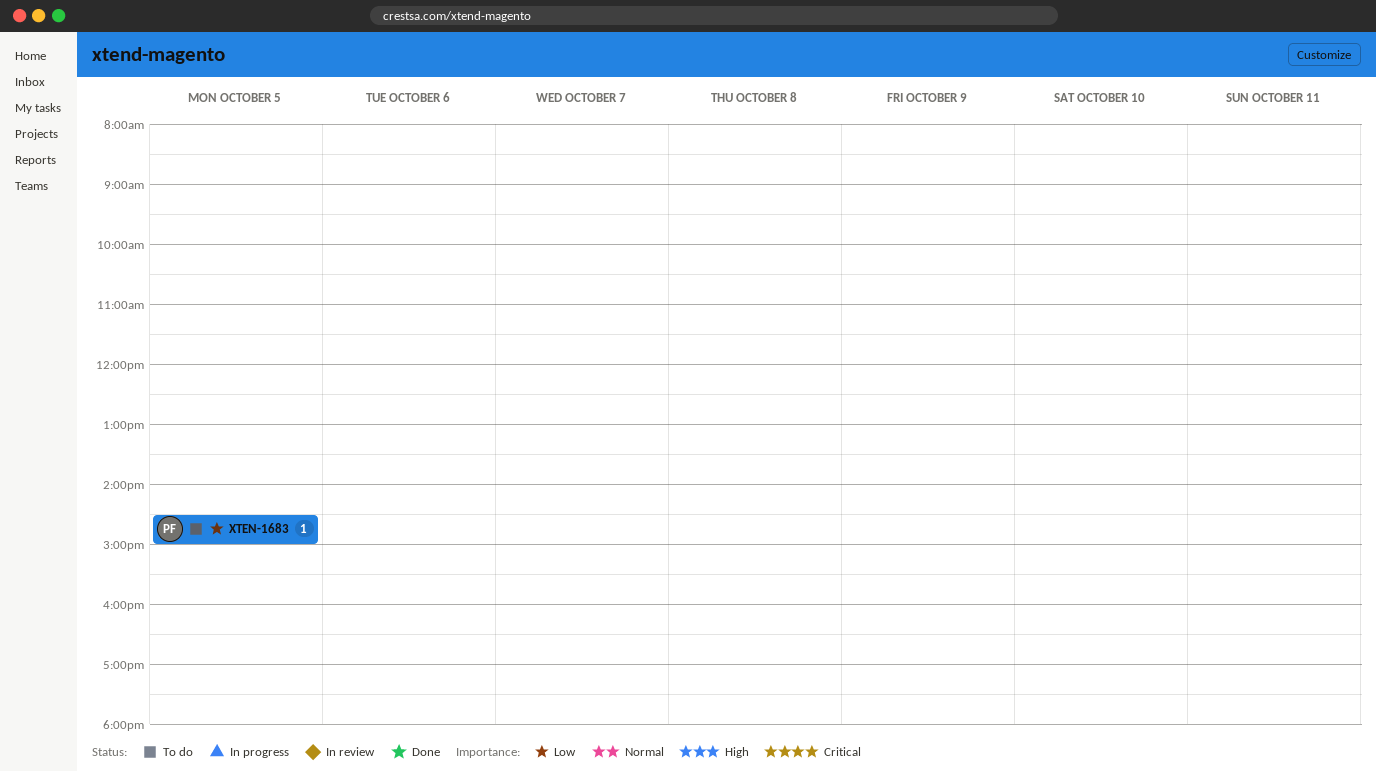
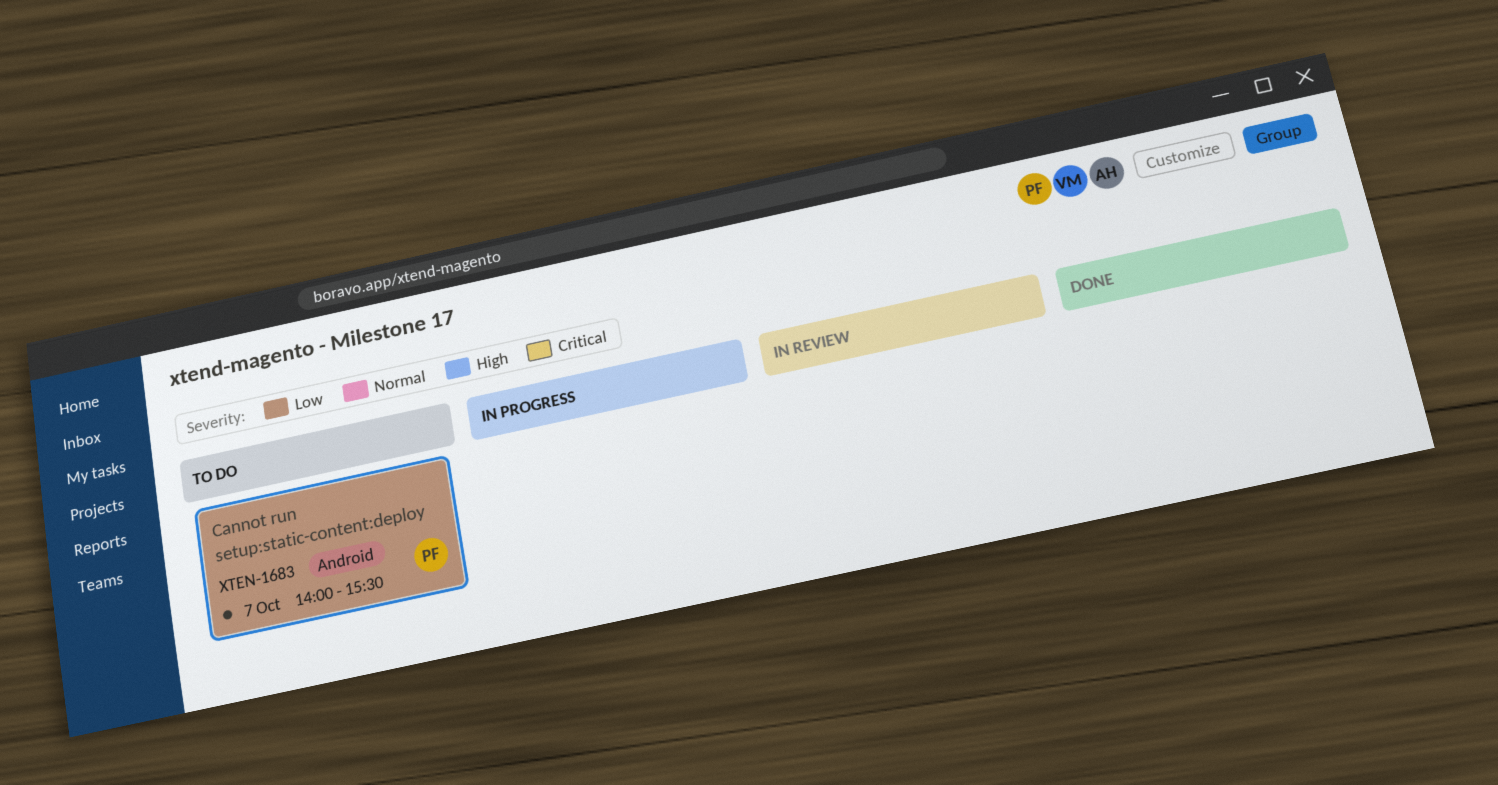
XTEN-1683, day: Oct 5 -> Oct 7
XTEN-1683, begins: 14:30 -> 14:00
XTEN-1683, ends: 15:00 -> 15:30

